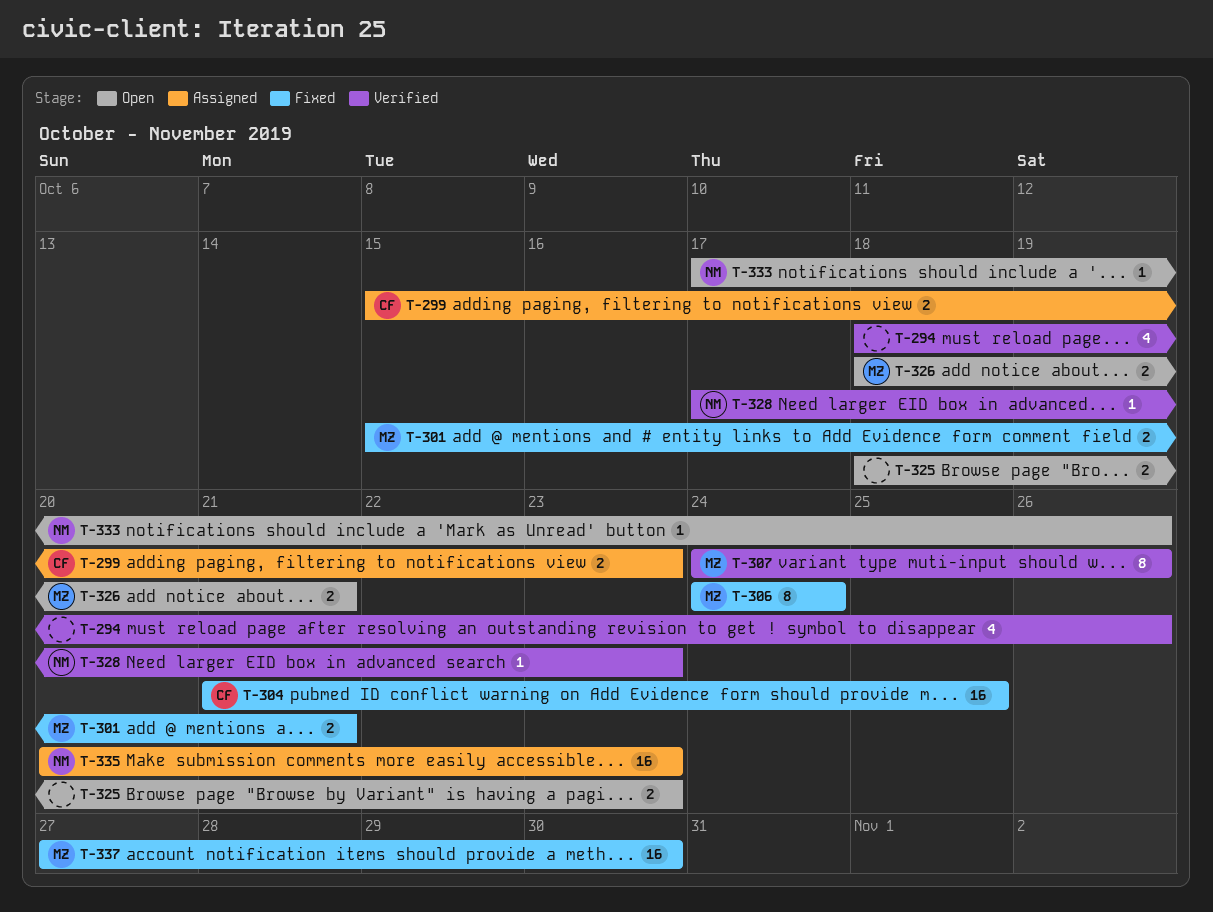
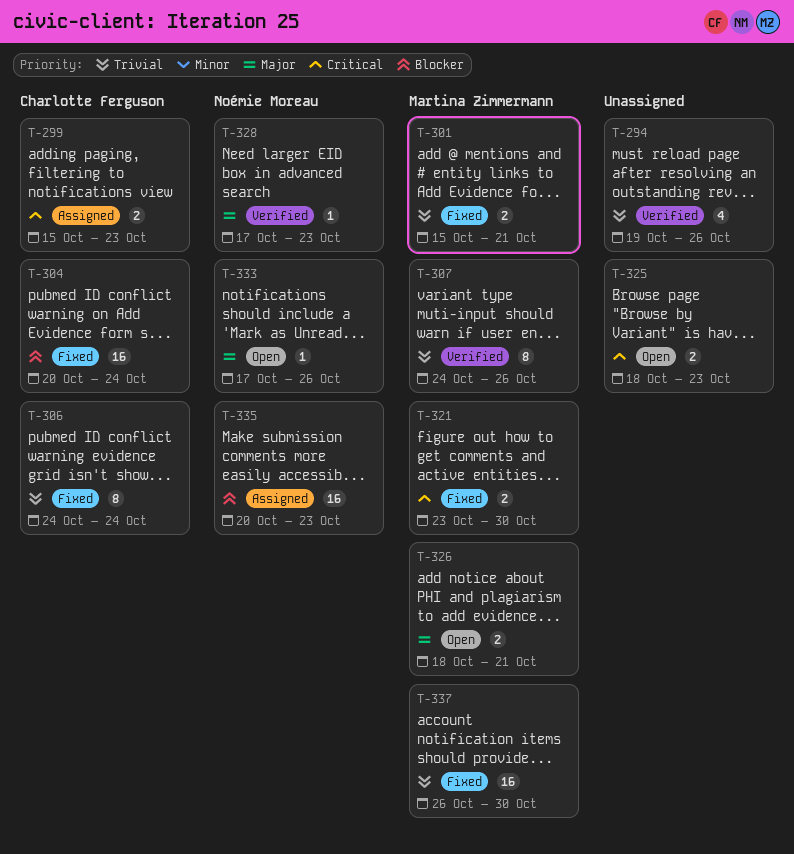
T-294, start: Oct 18 -> Oct 19
T-304, start: Oct 21 -> Oct 20
T-304, due: Oct 25 -> Oct 24
T-306, owner: Martina Zimmermann -> Charlotte Ferguson
T-321: none -> present
T-337, start: Oct 27 -> Oct 26

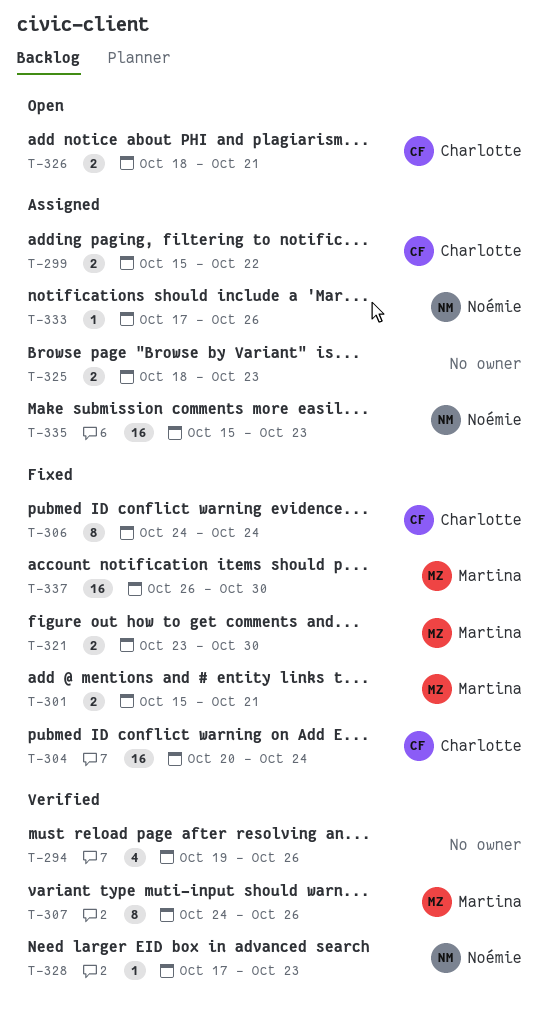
T-299, due: Oct 23 -> Oct 22
T-325, status: Open -> Assigned
T-326, owner: Martina Zimmermann -> Charlotte Ferguson
T-333, status: Open -> Assigned
T-335, start: Oct 20 -> Oct 15

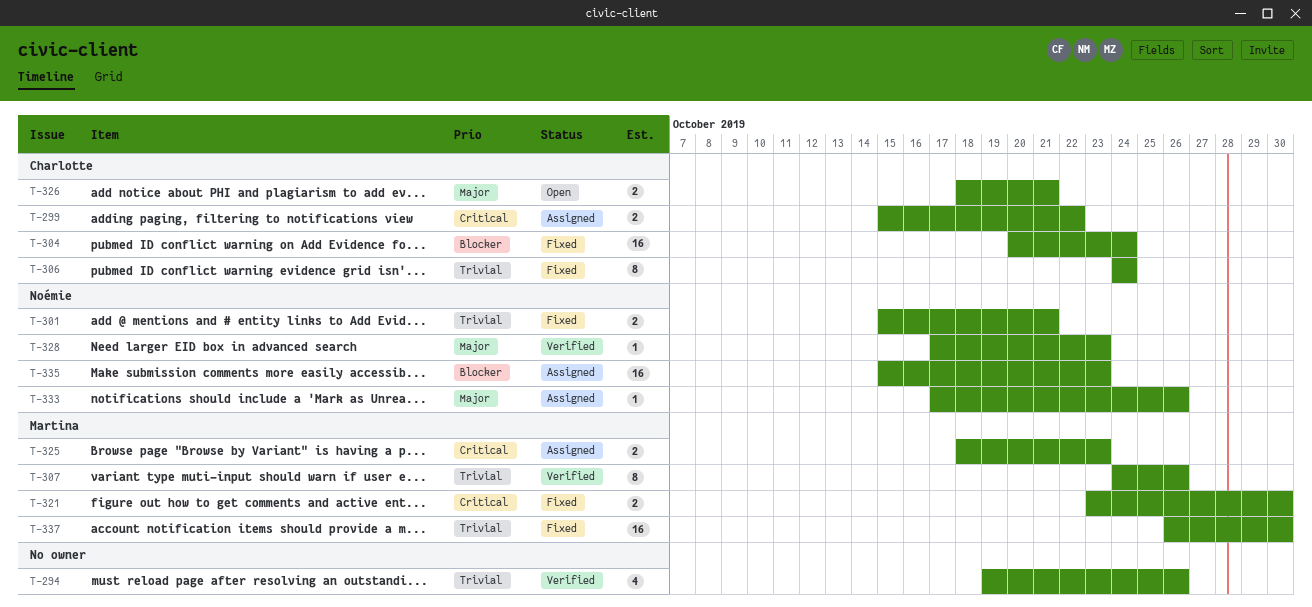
T-301, owner: Martina -> Noémie
T-325, owner: none -> Martina

